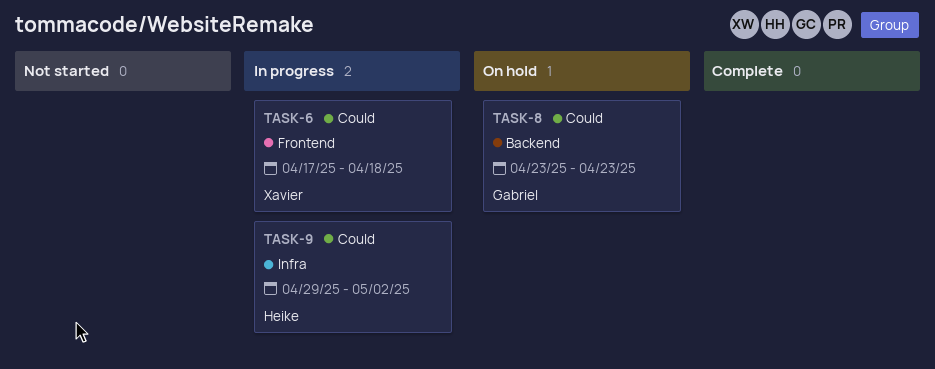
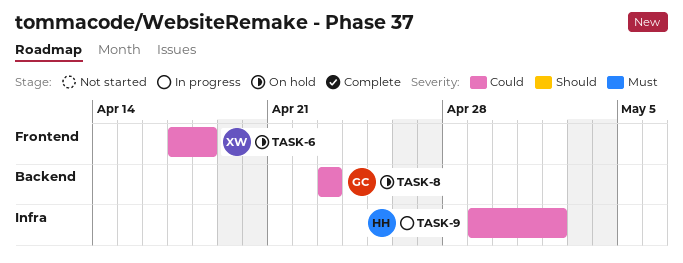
TASK-6, status: In progress -> On hold

